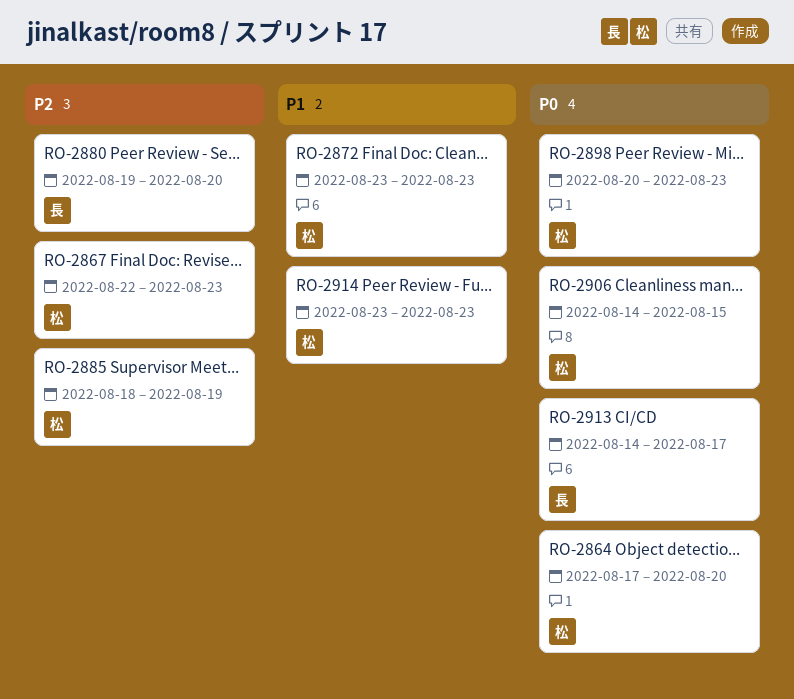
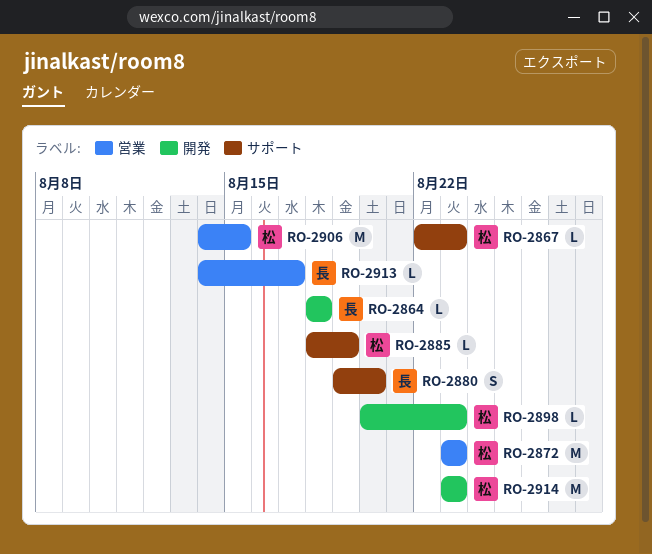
RO-2864, owner: 松 -> 長
RO-2864, start: Aug 17 -> Aug 18
RO-2864, due: Aug 20 -> Aug 18

